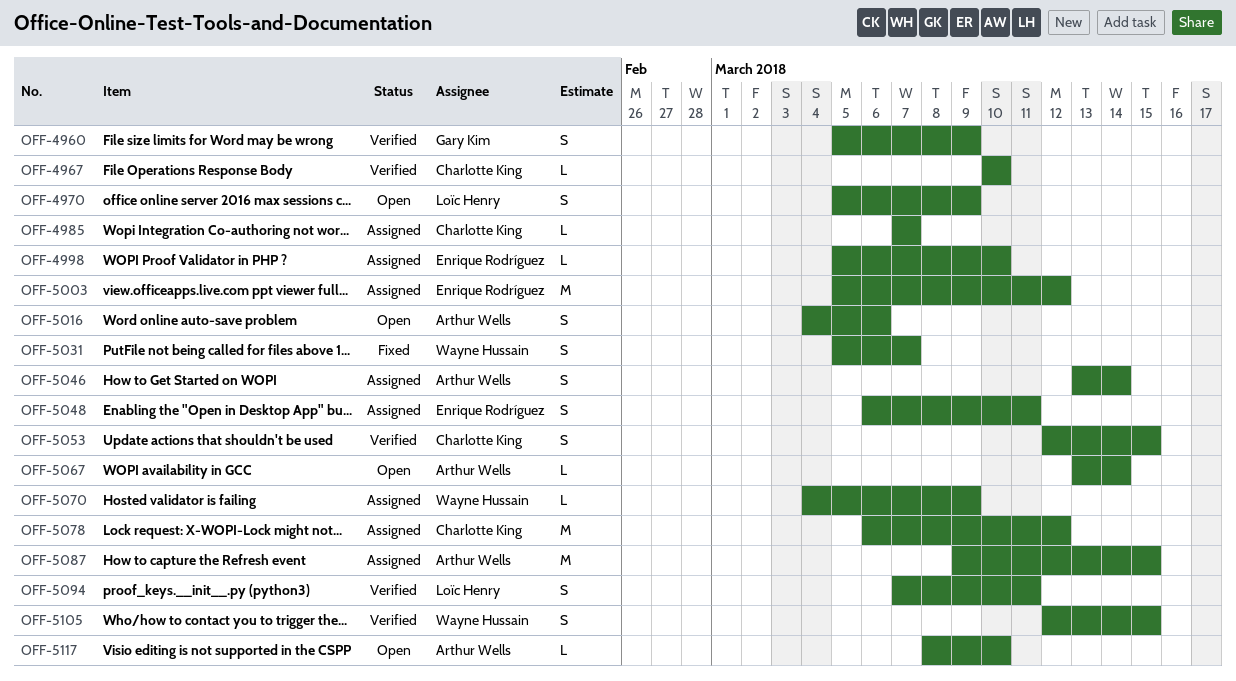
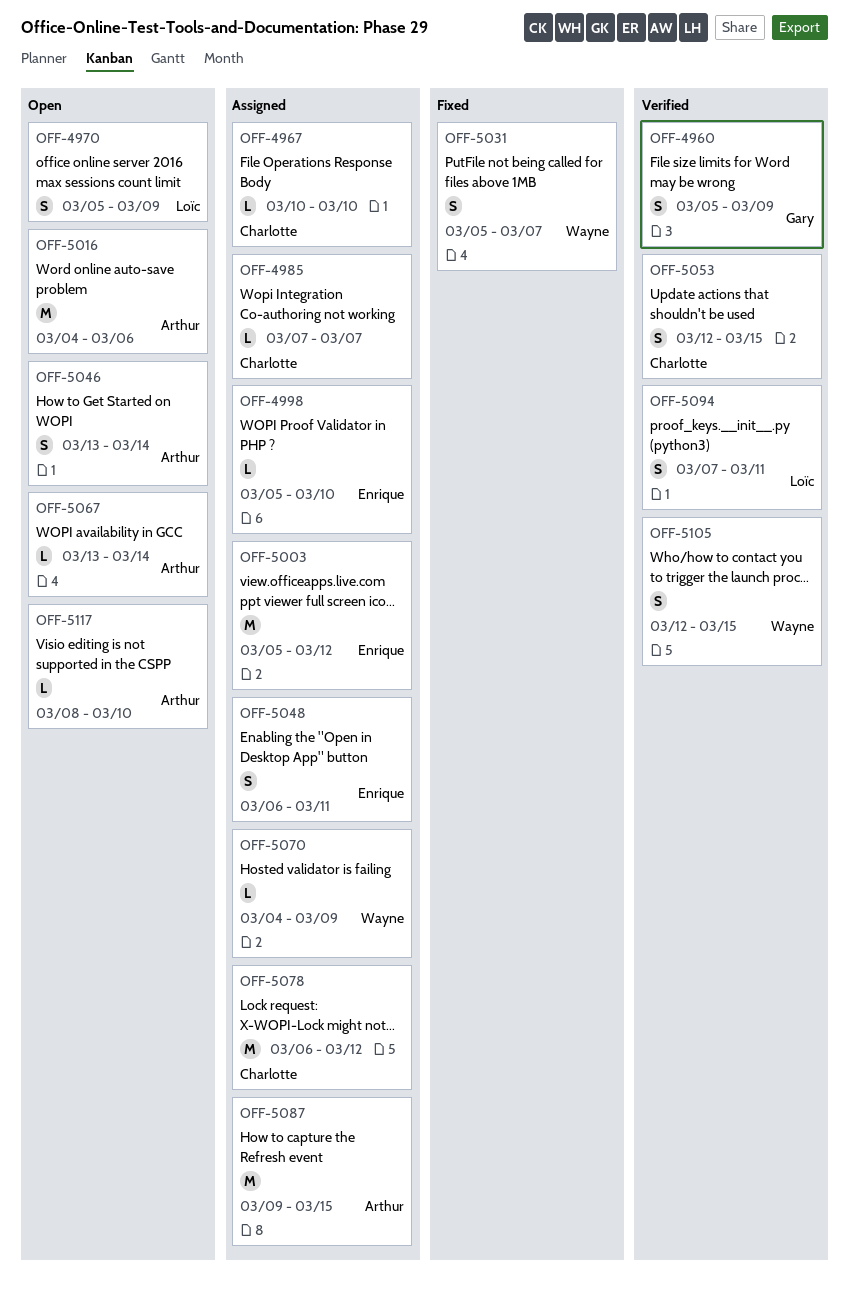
OFF-4967, status: Verified -> Assigned
OFF-5016, estimate: S -> M
OFF-5046, status: Assigned -> Open

